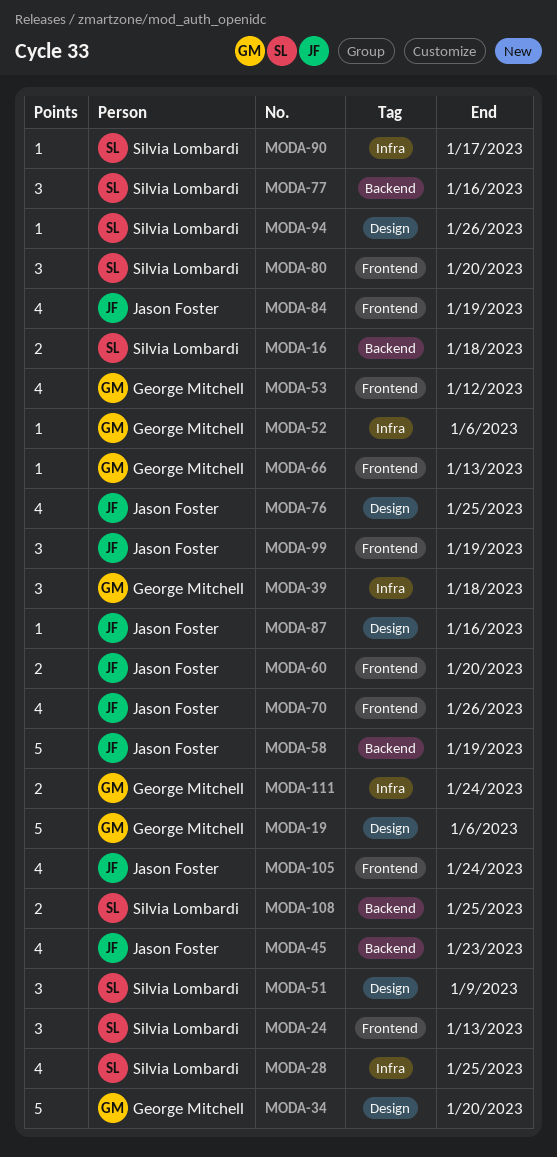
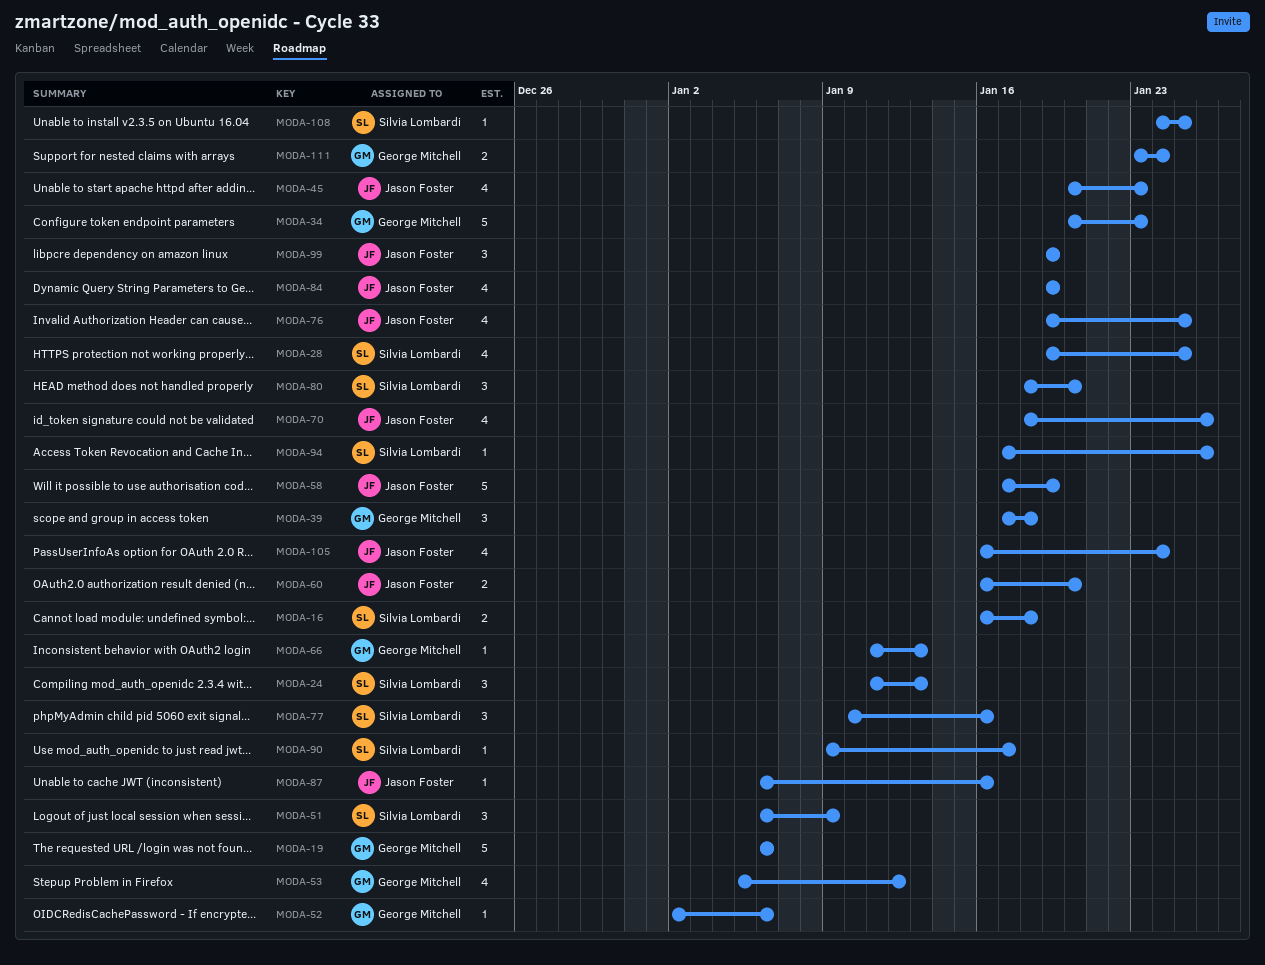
MODA-34, due: Jan 20 -> Jan 23
MODA-108, estimate: 2 -> 1

